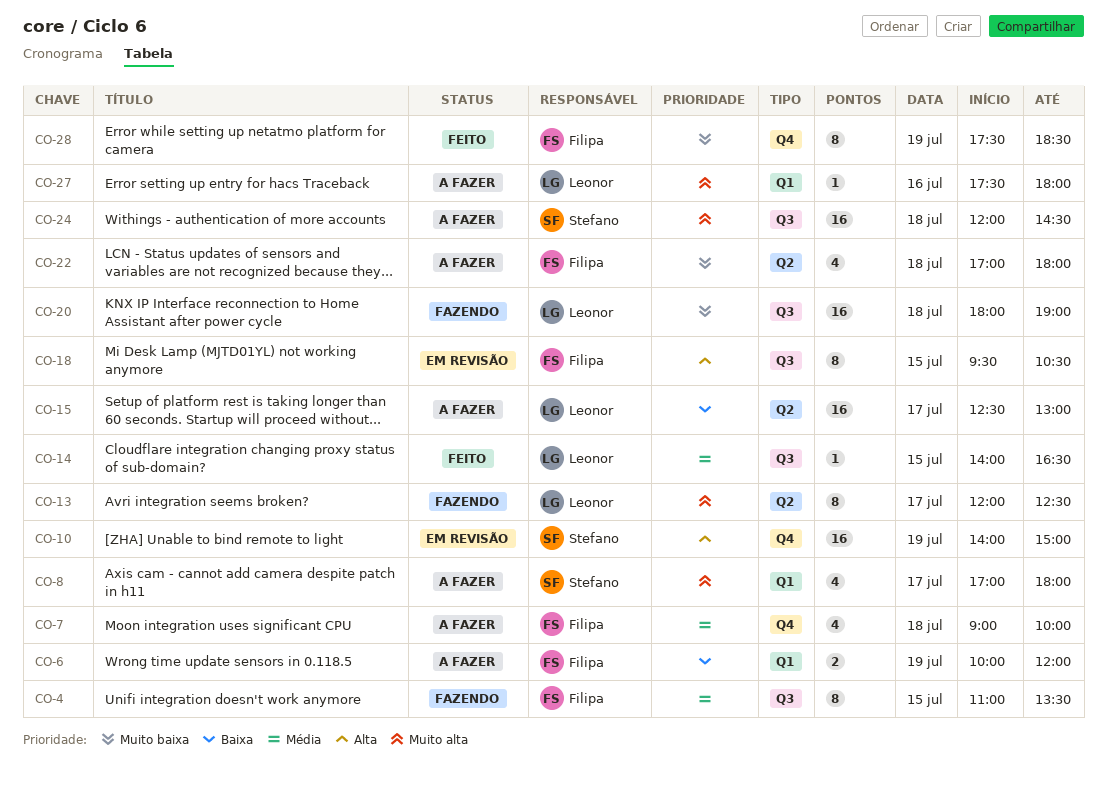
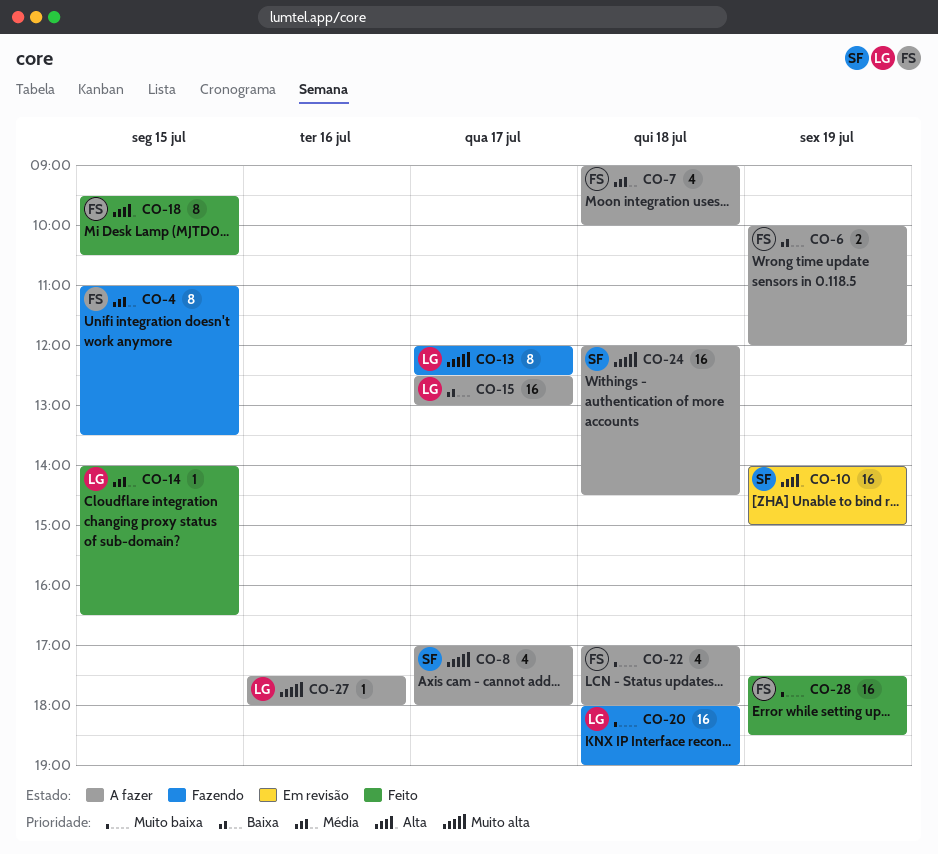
CO-18, status: Em revisão -> Feito
CO-28, estimate: 8 -> 16

